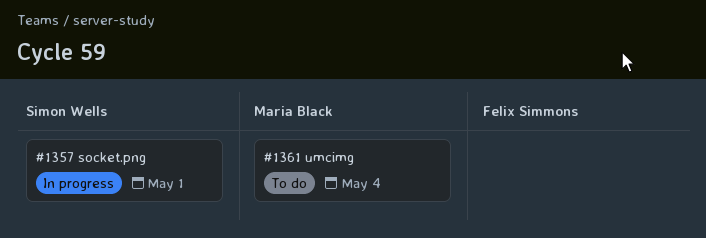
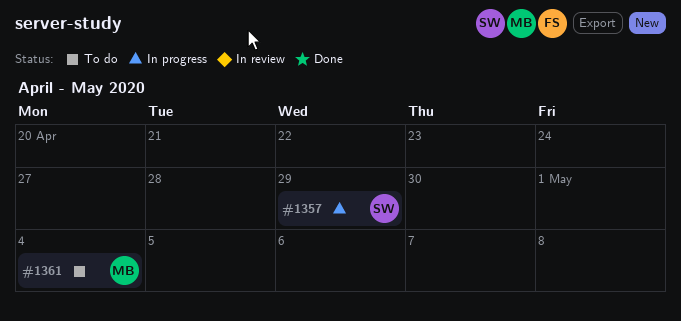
#1357, due: May 1 -> Apr 29

